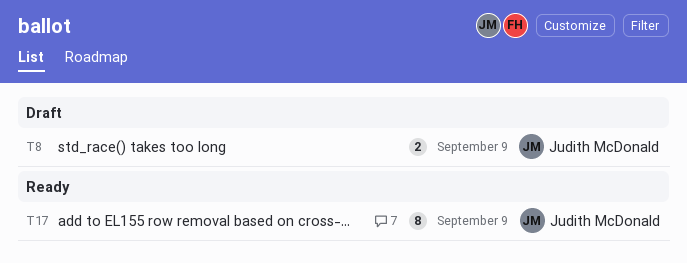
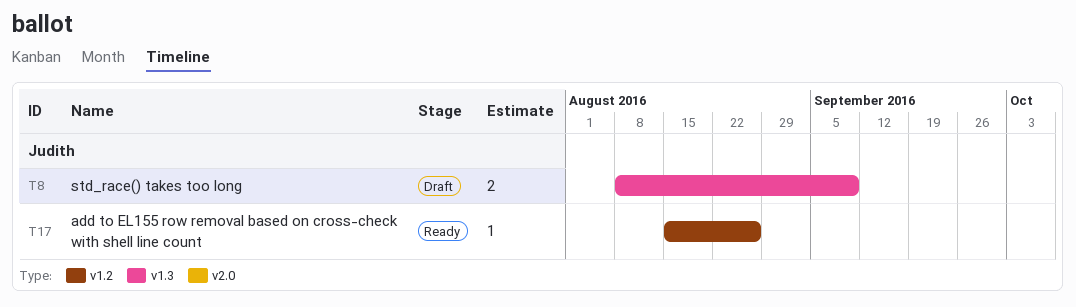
T17, estimate: 8 -> 1
T17, due: Sep 9 -> Aug 26

